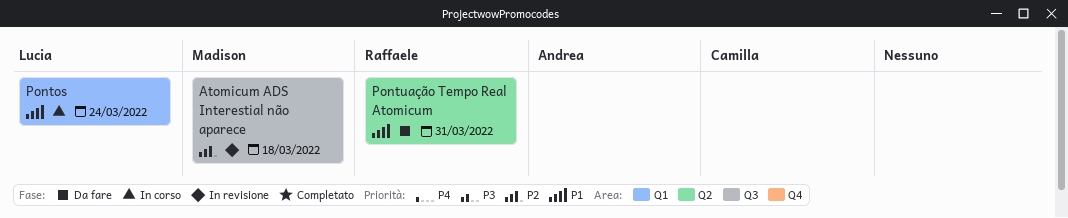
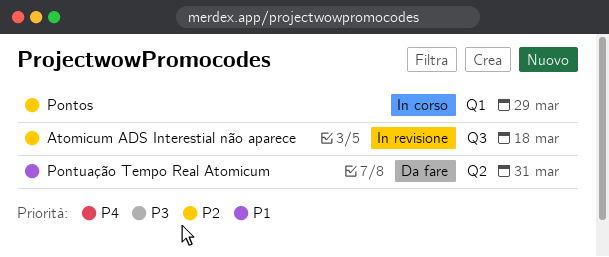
Pontos, priority: P1 -> P2
Pontos, due: Mar 24 -> Mar 29

